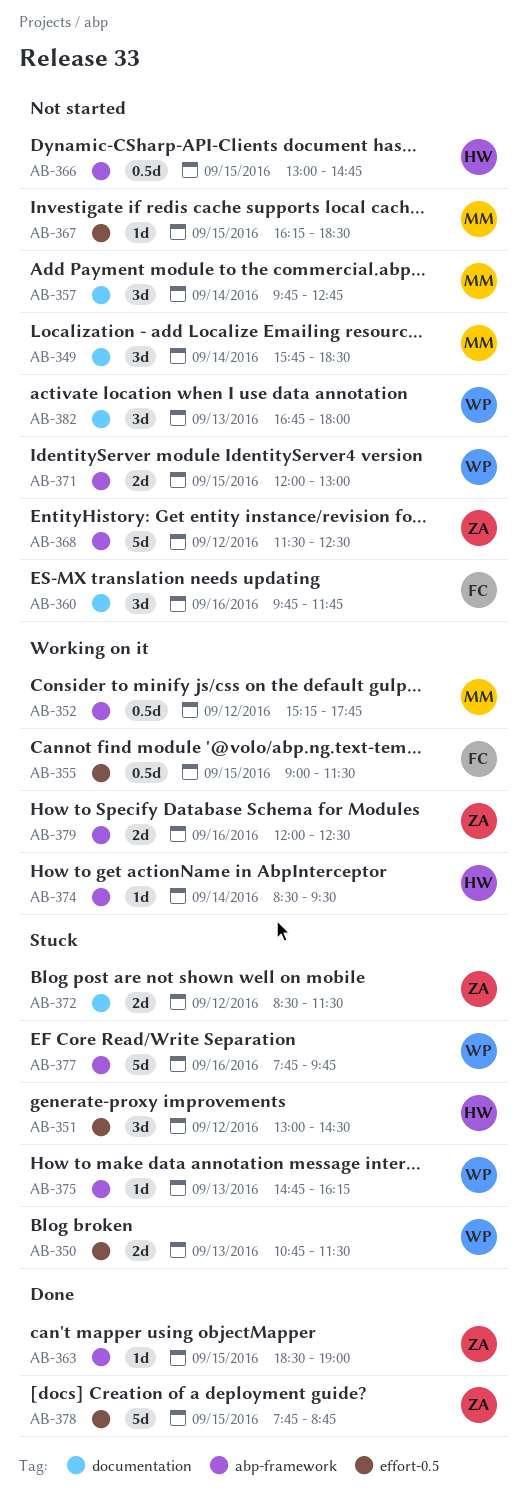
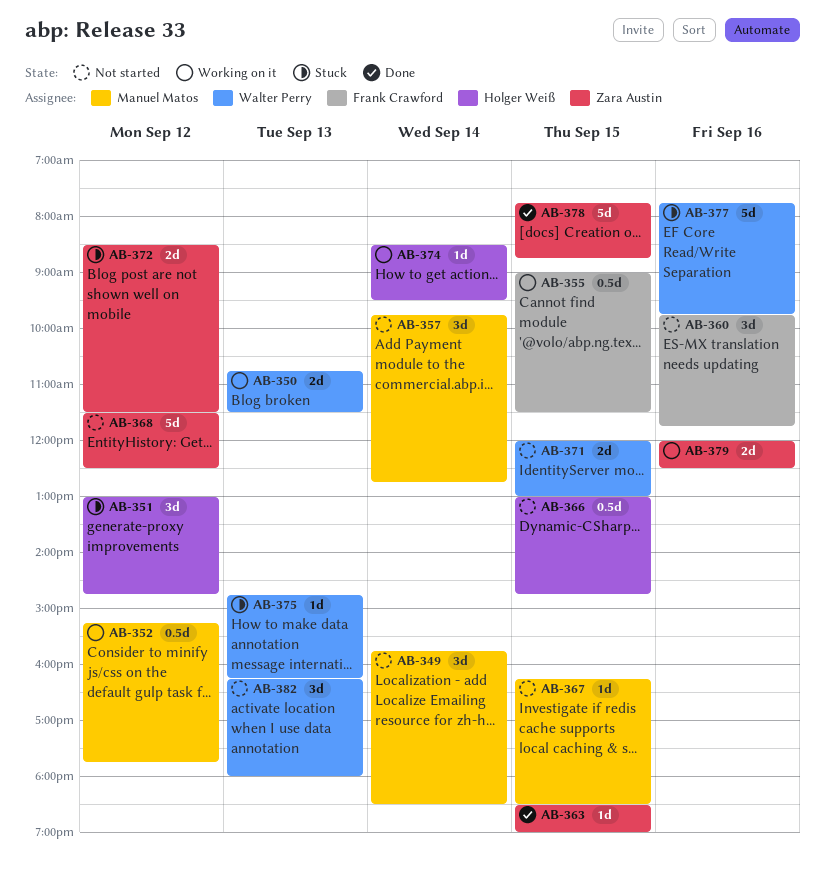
AB-350, status: Stuck -> Working on it
AB-351, ends: 14:30 -> 14:45
AB-382, begins: 16:45 -> 16:15

